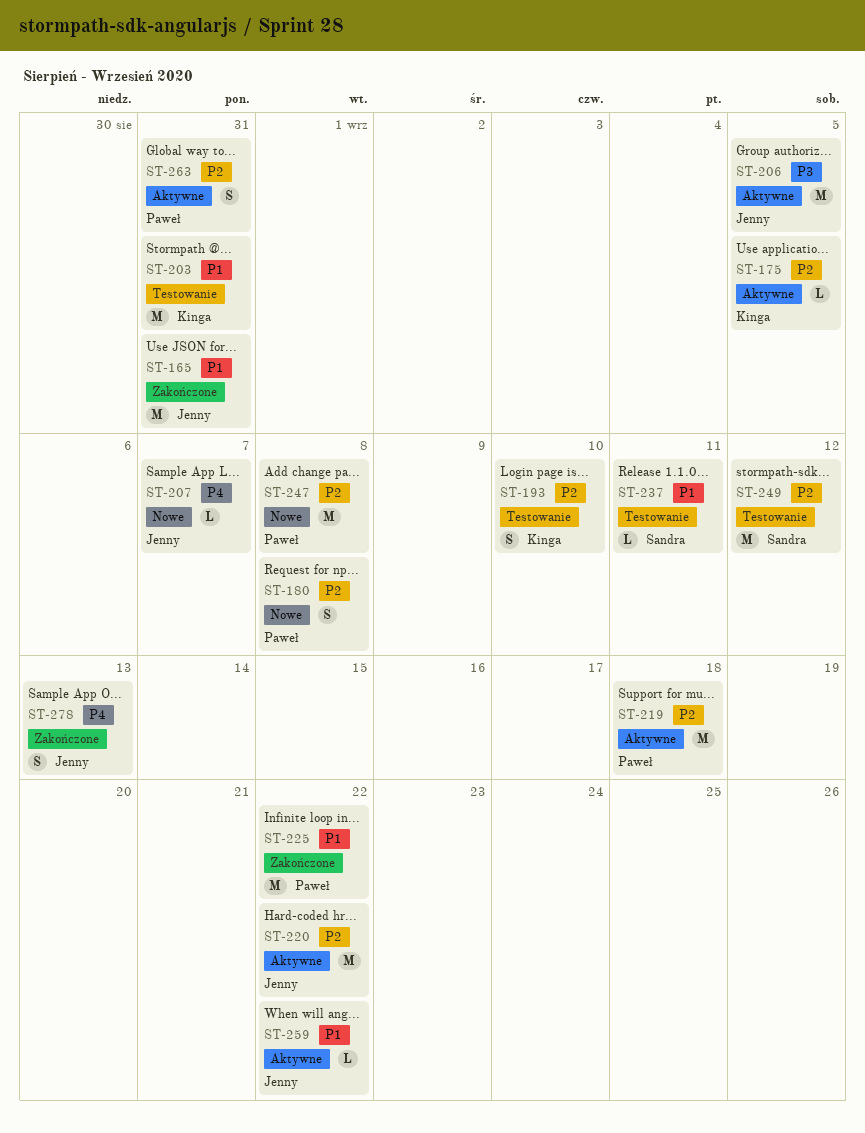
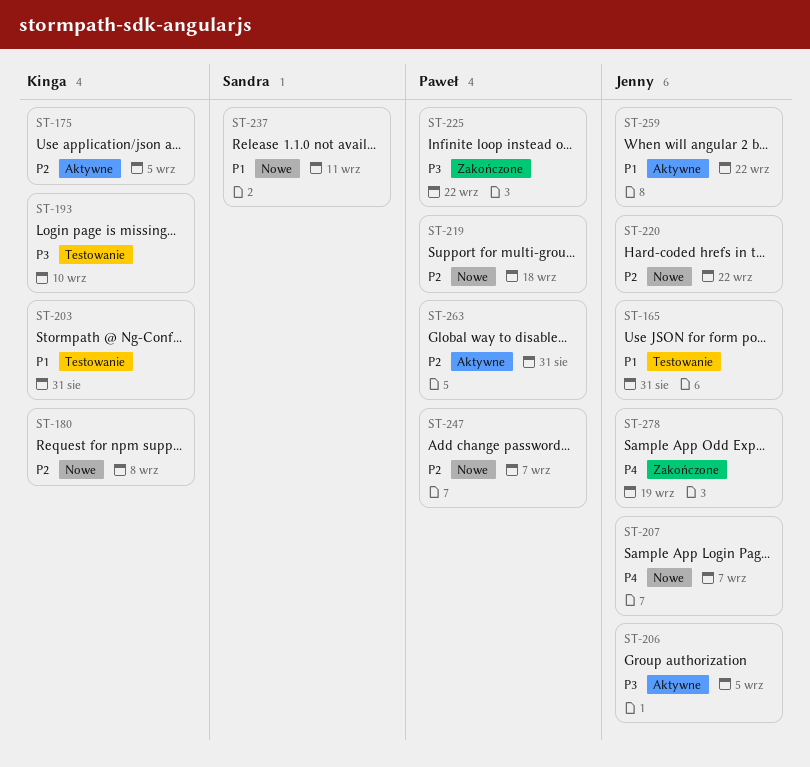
ST-165, status: Zakończone -> Testowanie
ST-180, owner: Paweł -> Kinga
ST-193, priority: P2 -> P3
ST-219, status: Aktywne -> Nowe
ST-220, status: Aktywne -> Nowe
ST-225, priority: P1 -> P3
ST-237, status: Testowanie -> Nowe
ST-247, due: Sep 8 -> Sep 7
ST-249: present -> none
ST-278, due: Sep 13 -> Sep 19

